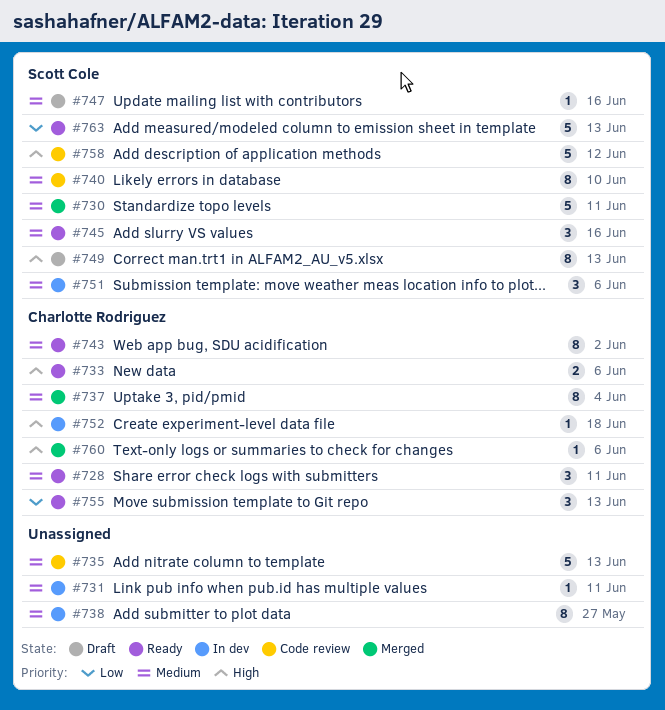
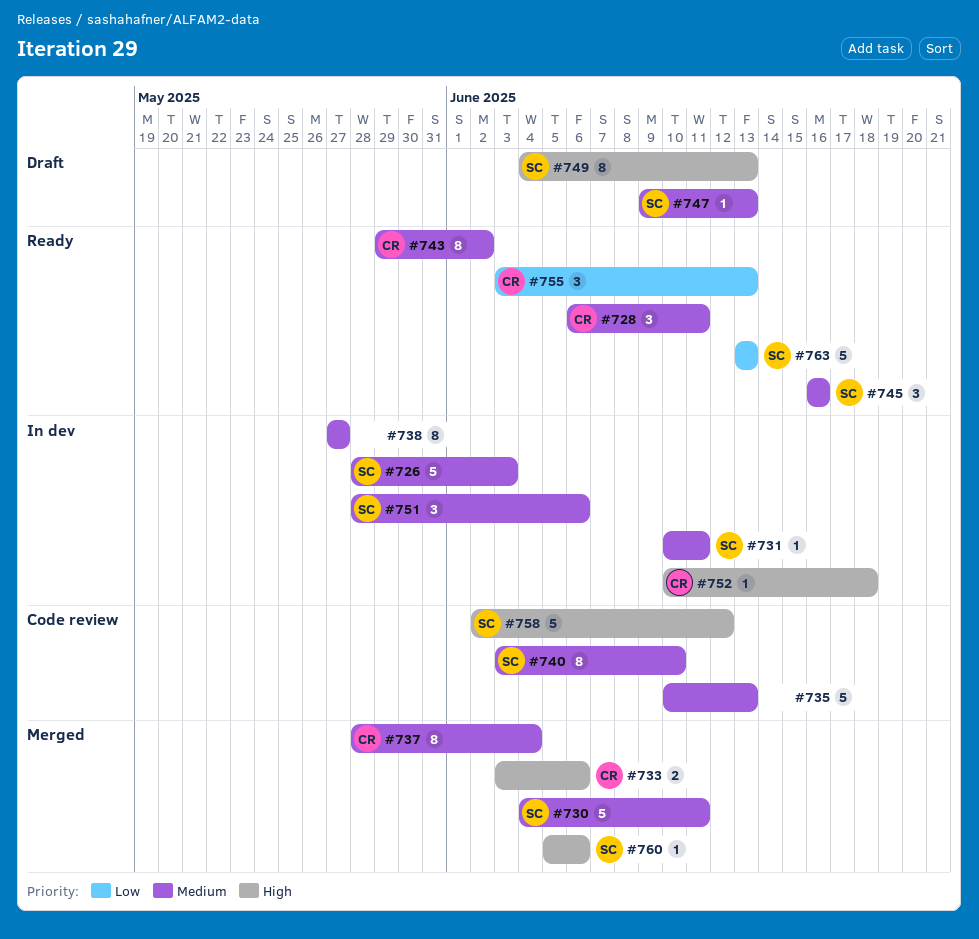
#726: none -> present
#731, owner: none -> Scott Cole
#733, status: Ready -> Merged
#747, due: Jun 16 -> Jun 13
#760, owner: Charlotte Rodriguez -> Scott Cole

